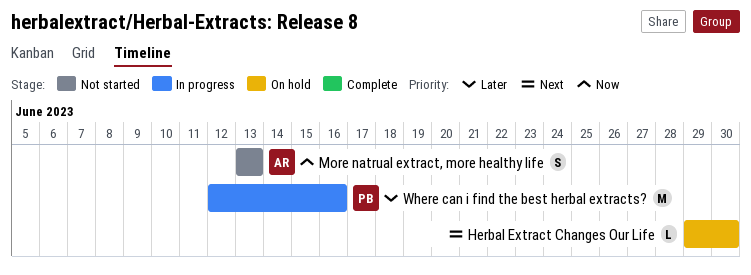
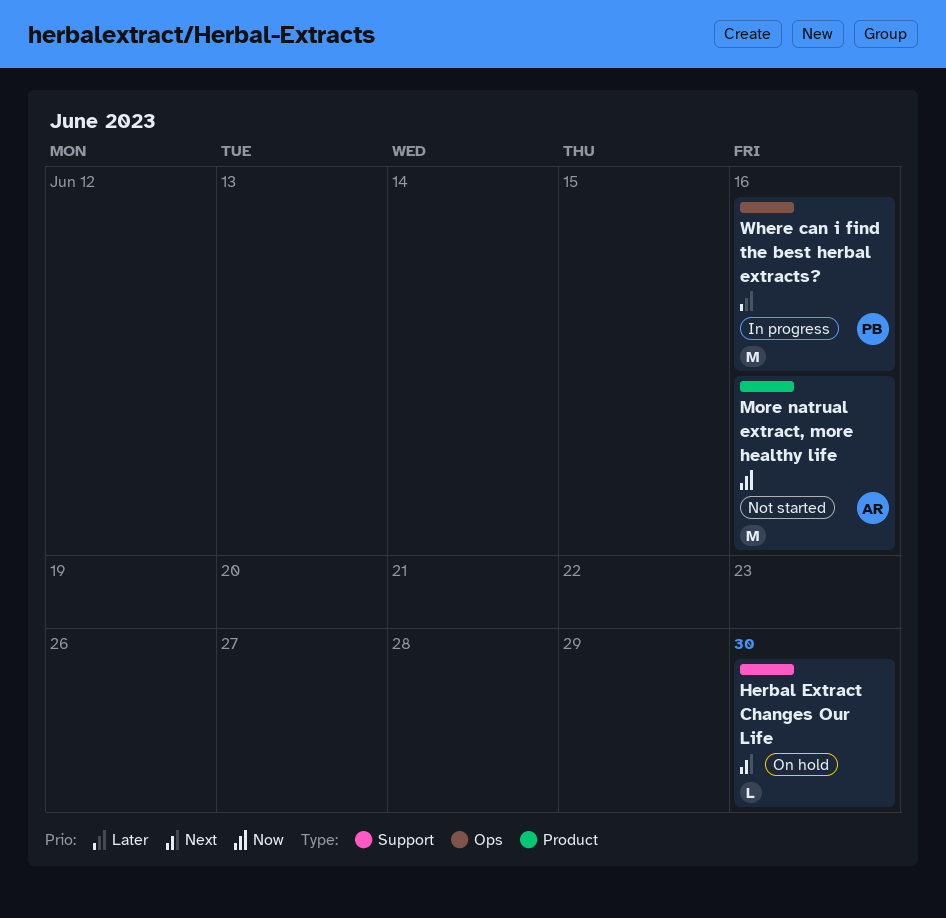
More natrual extract, more healthy life, estimate: S -> M
More natrual extract, more healthy life, due: Jun 13 -> Jun 16

